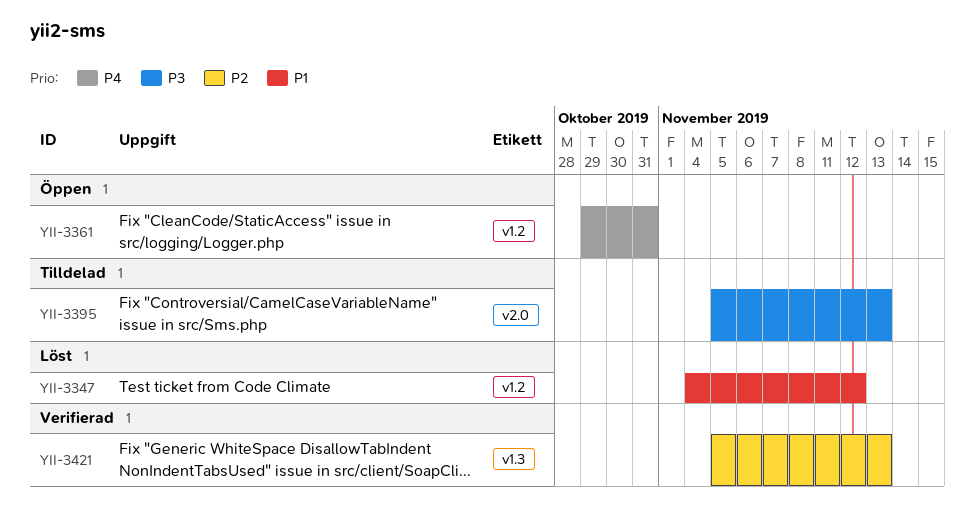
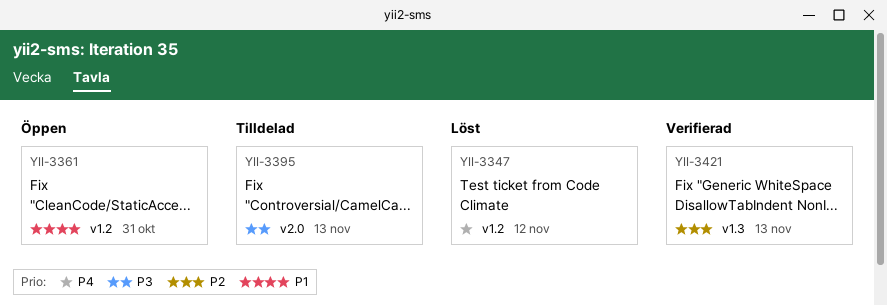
YII-3347, priority: P1 -> P4
YII-3361, priority: P4 -> P1

